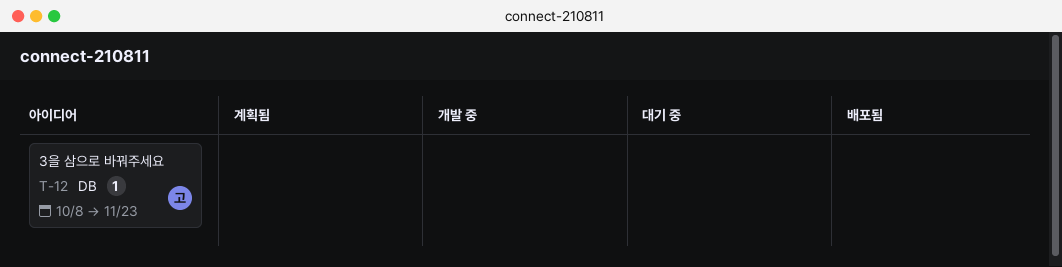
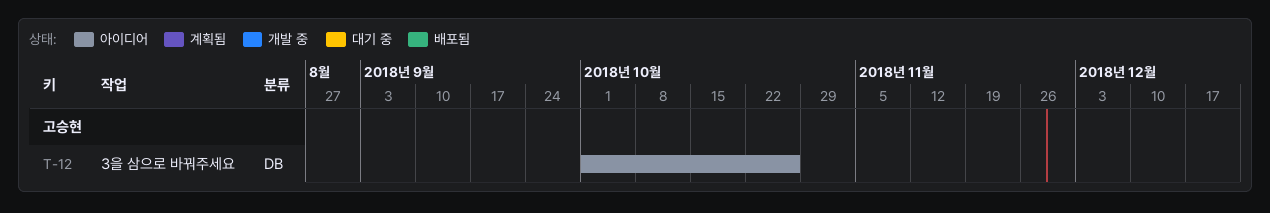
T-12, start: Oct 8 -> Oct 1
T-12, due: Nov 23 -> Oct 26

